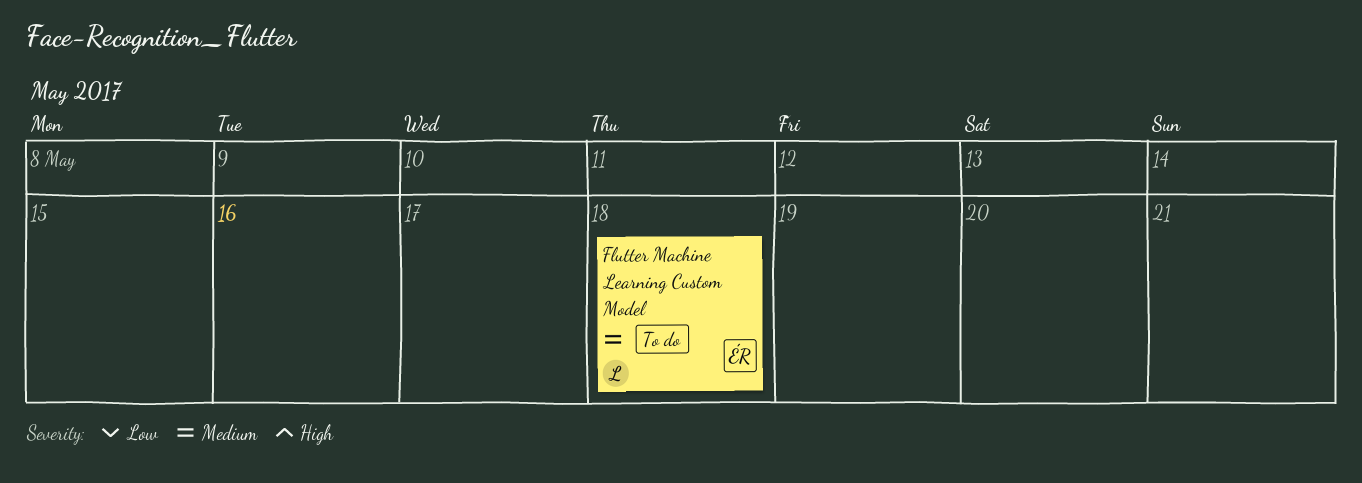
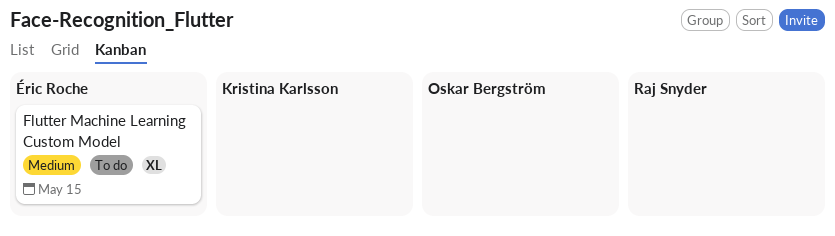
Flutter Machine Learning Custom Model, estimate: L -> XL
Flutter Machine Learning Custom Model, due: May 18 -> May 15

